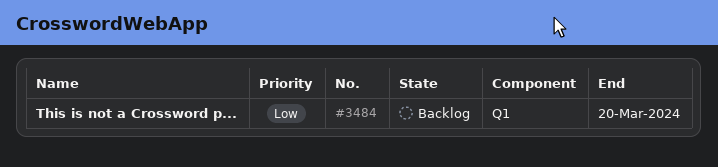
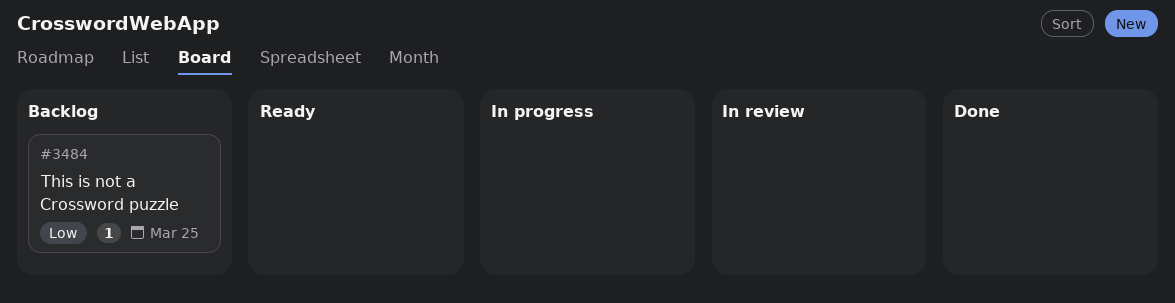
#3484, due: Mar 20 -> Mar 25

